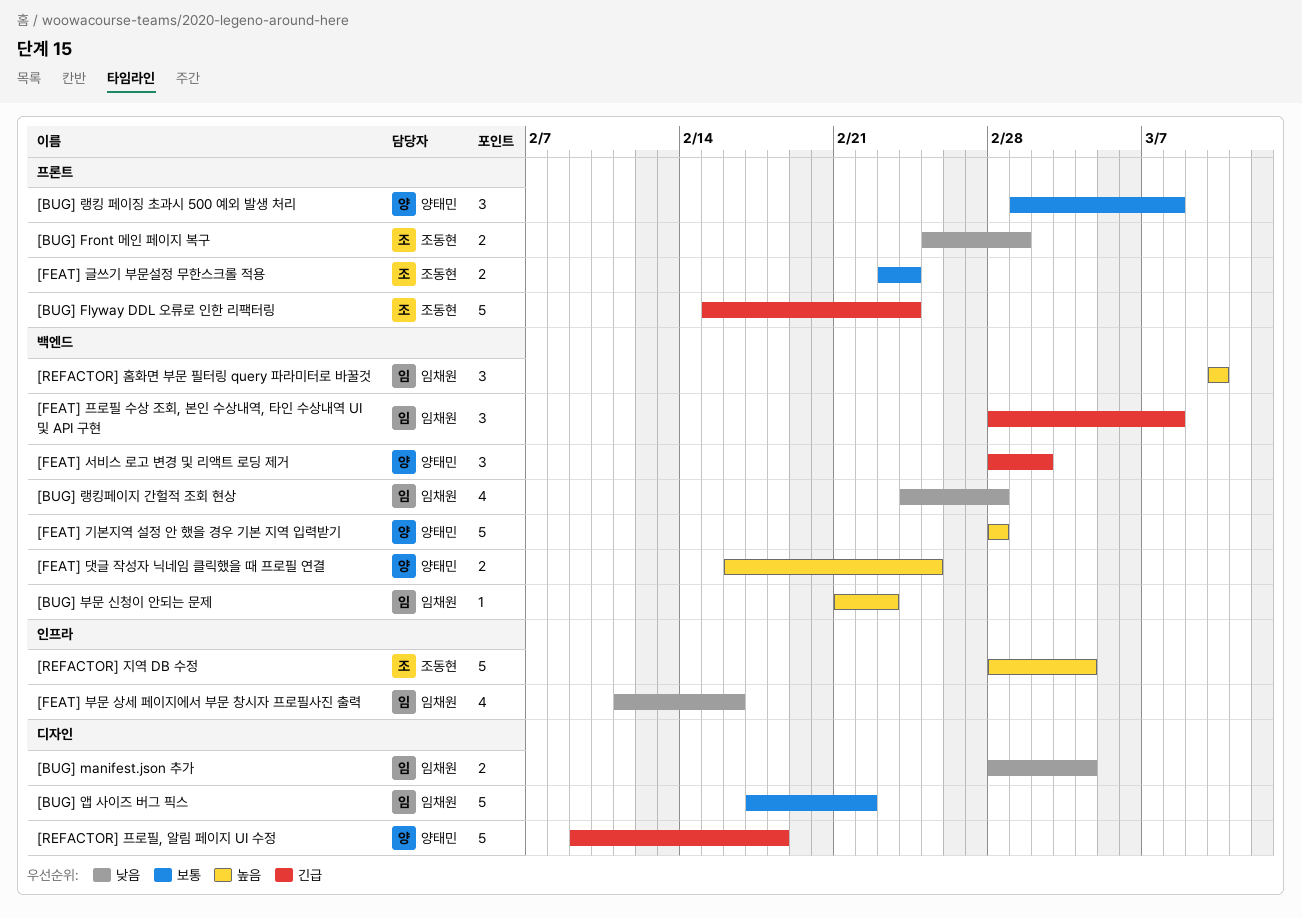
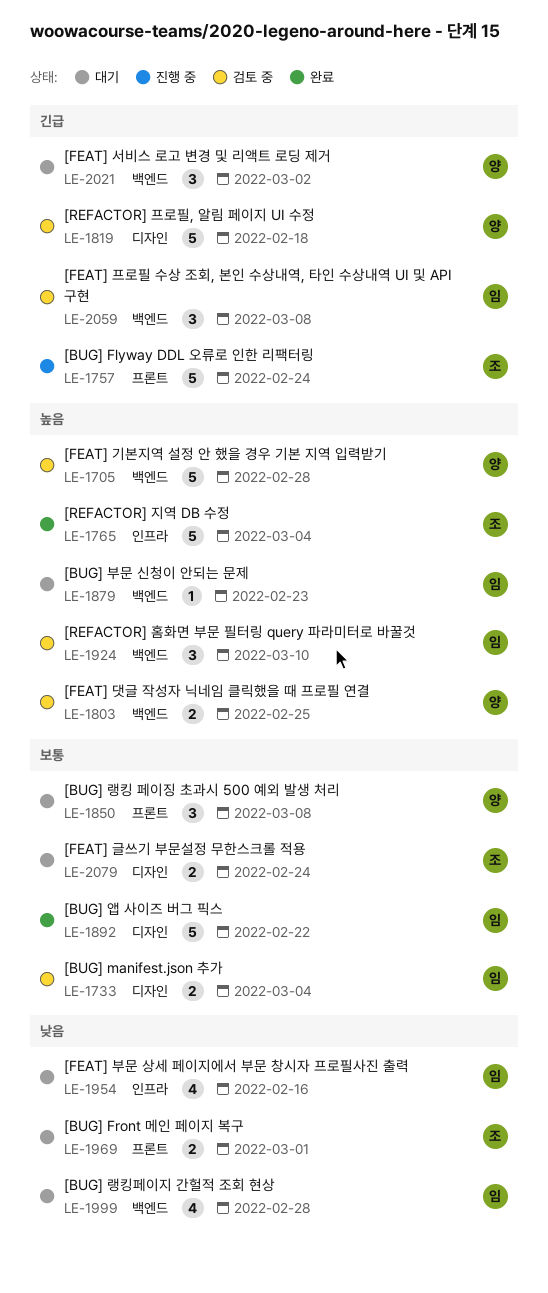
[BUG] manifest.json 추가, priority: 낮음 -> 보통
[FEAT] 글쓰기 부문설정 무한스크롤 적용, label: 프론트 -> 디자인

